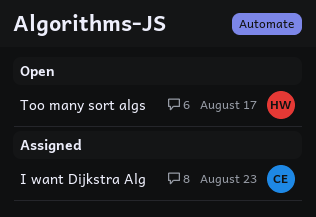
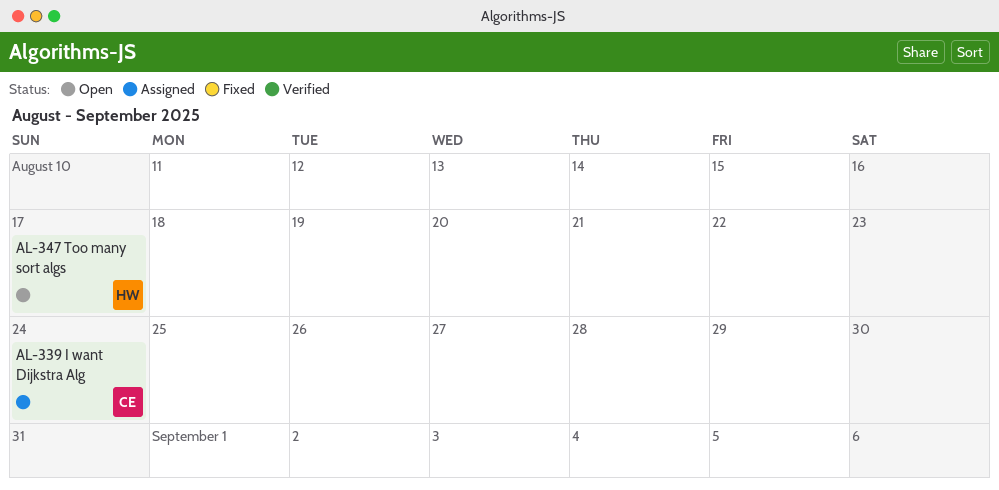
I want Dijkstra Alg, due: Aug 23 -> Aug 24

